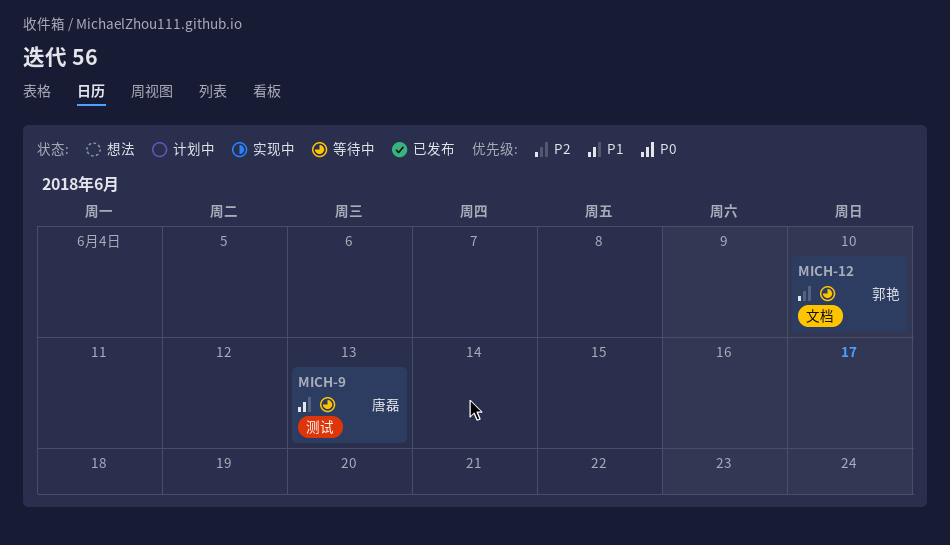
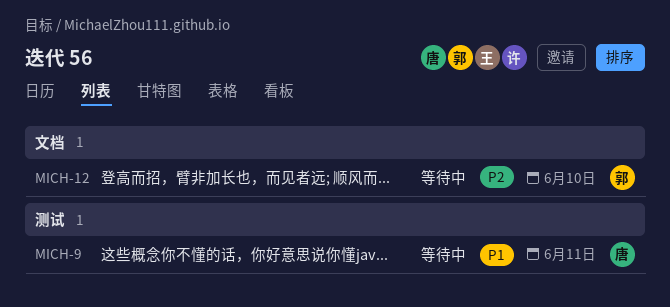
MICH-9, due: Jun 13 -> Jun 11

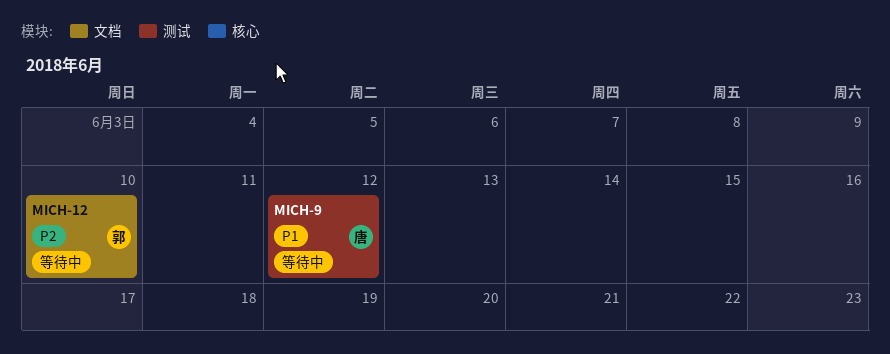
MICH-9, due: Jun 11 -> Jun 12

